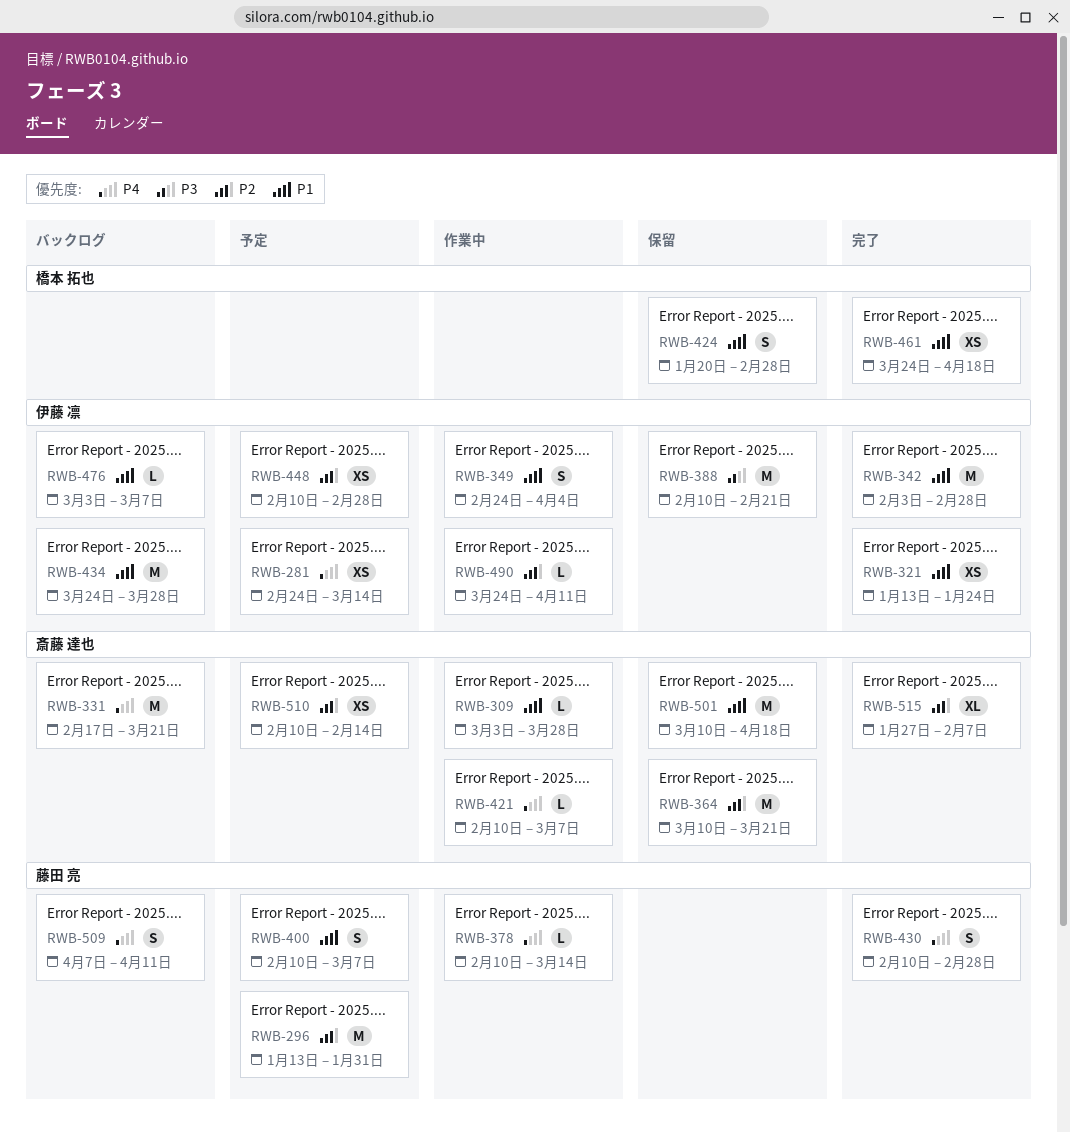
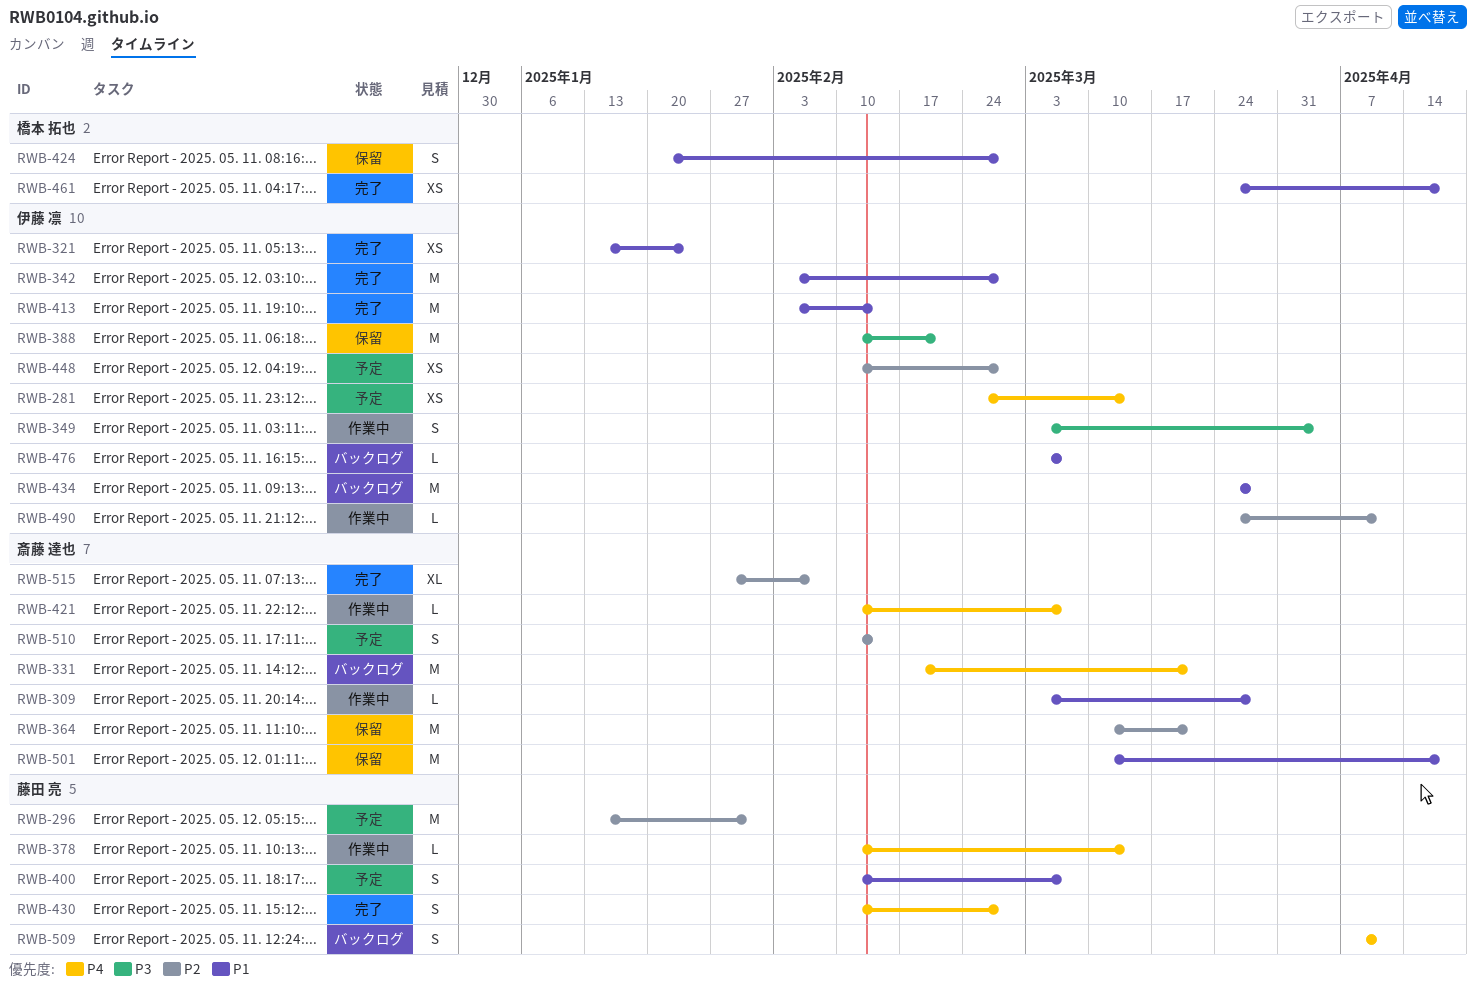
RWB-349, priority: P1 -> P3
RWB-349, start: Feb 24 -> Mar 3
RWB-413: none -> present
RWB-510, estimate: XS -> S

